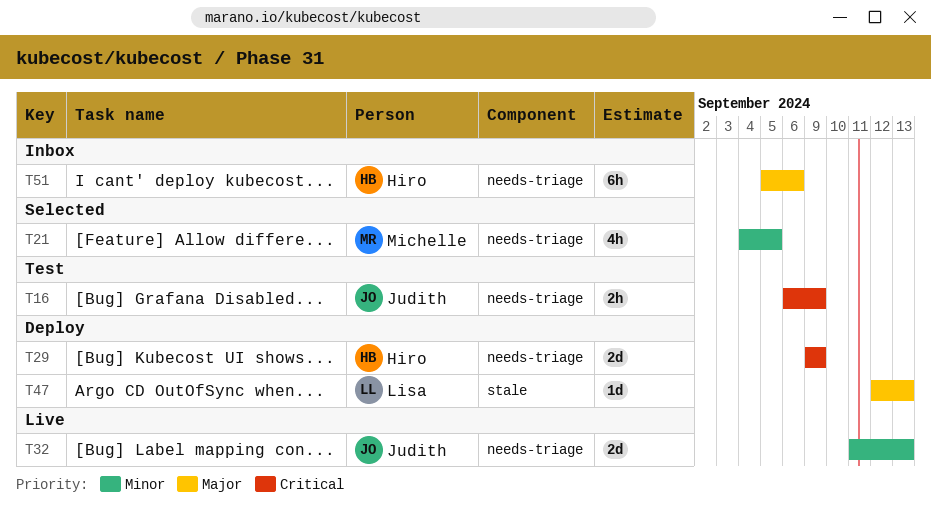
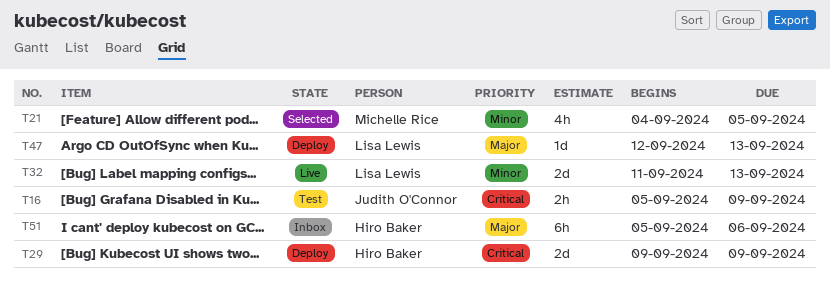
T16, start: Sep 6 -> Sep 5
T32, owner: Judith O'Connor -> Lisa Lewis

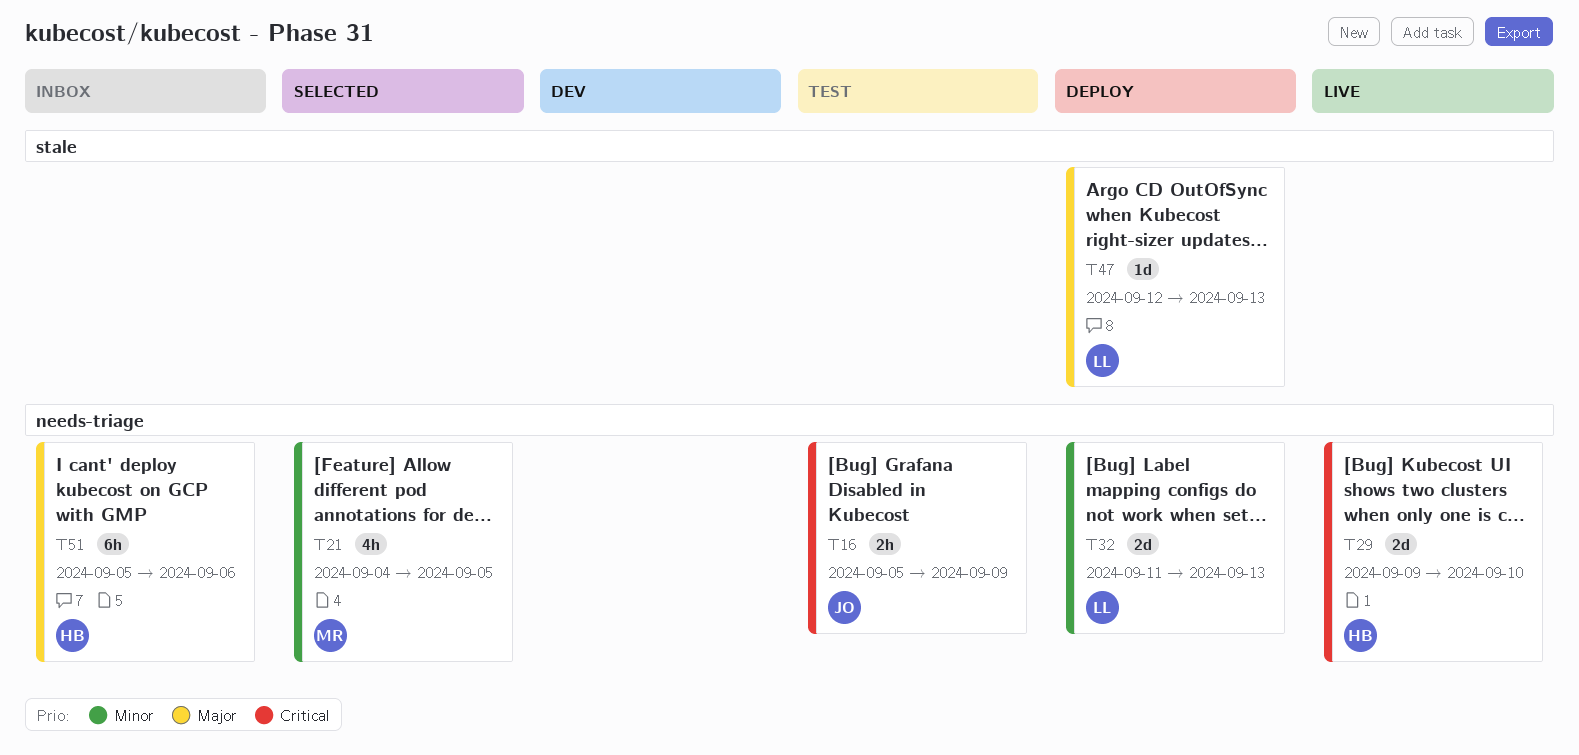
T29, status: Deploy -> Live
T29, due: Sep 9 -> Sep 10
T32, status: Live -> Deploy

